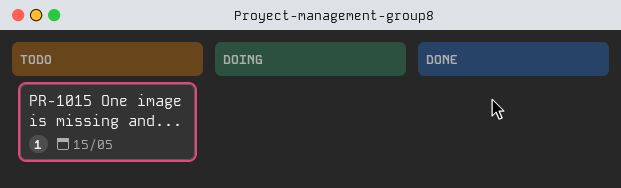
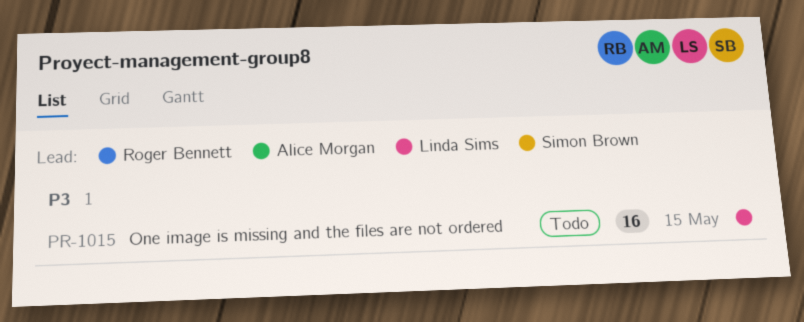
PR-1015, estimate: 1 -> 16

